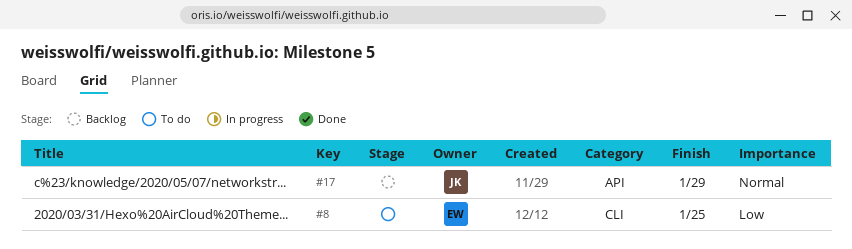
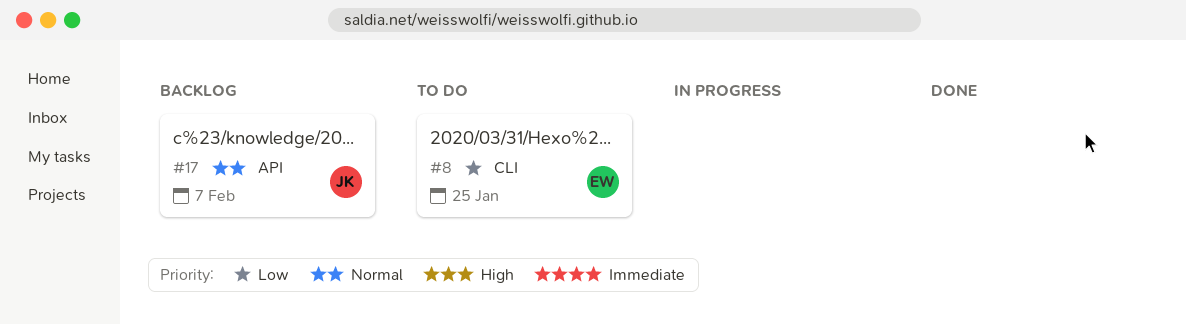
#17, due: Jan 29 -> Feb 7

